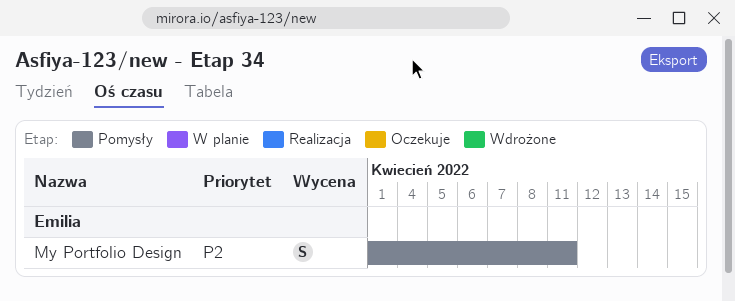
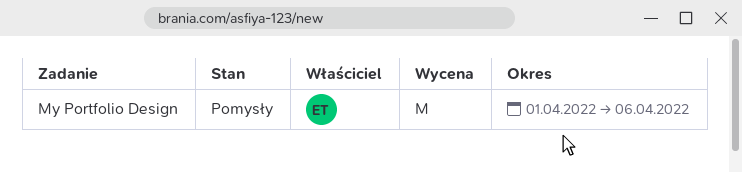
My Portfolio Design, estimate: S -> M
My Portfolio Design, due: Apr 11 -> Apr 6

